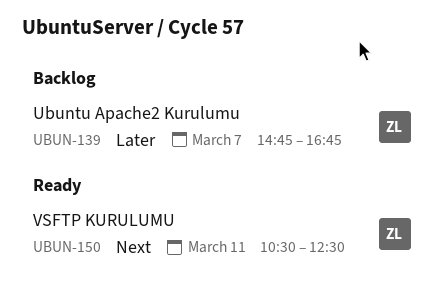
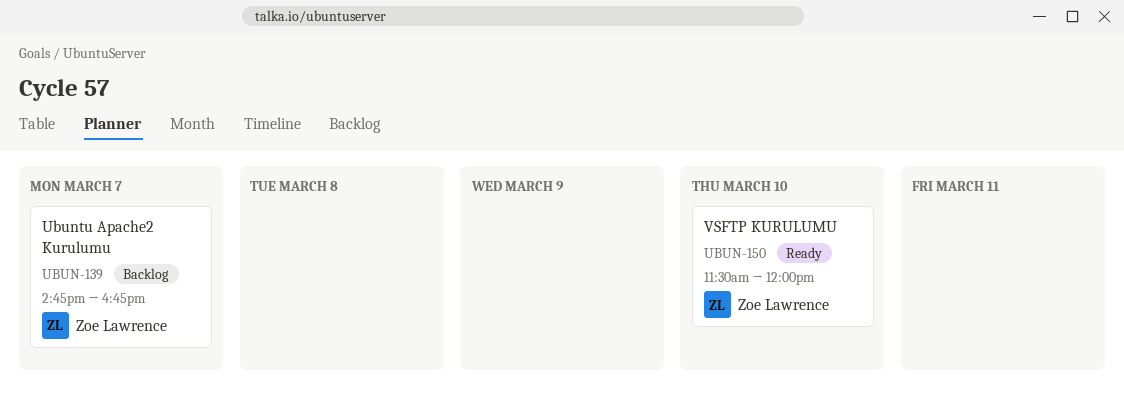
UBUN-150, day: Mar 11 -> Mar 10
UBUN-150, begins: 10:30 -> 11:30
UBUN-150, ends: 12:30 -> 12:00

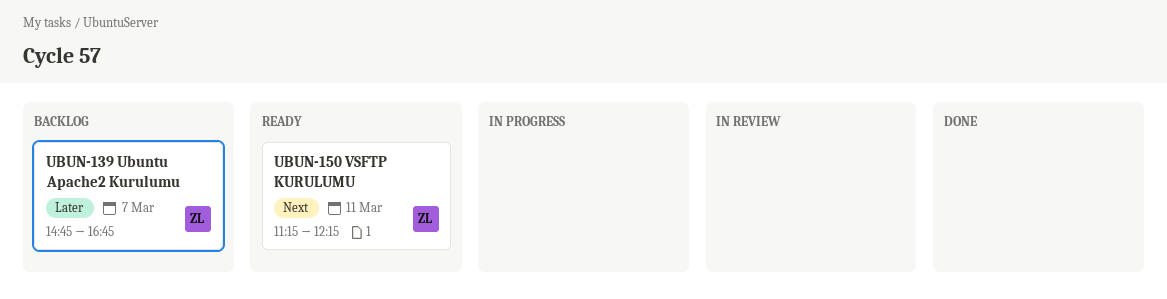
UBUN-150, day: Mar 10 -> Mar 11
UBUN-150, begins: 11:30 -> 11:15
UBUN-150, ends: 12:00 -> 12:15

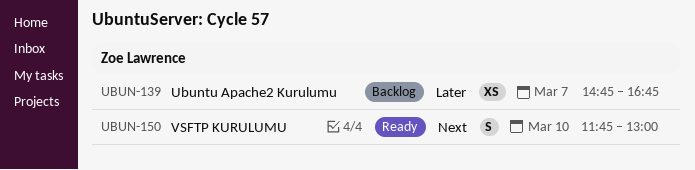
UBUN-150, day: Mar 11 -> Mar 10
UBUN-150, begins: 11:15 -> 11:45
UBUN-150, ends: 12:15 -> 13:00

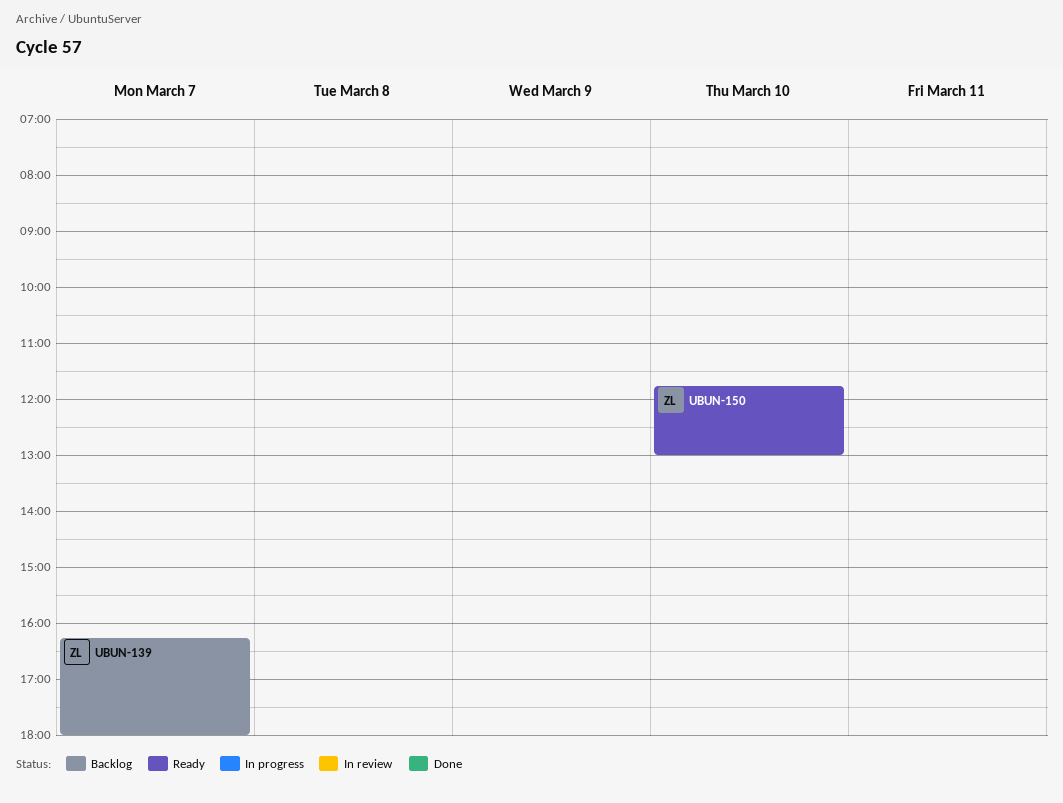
UBUN-139, begins: 14:45 -> 16:15
UBUN-139, ends: 16:45 -> 18:00

